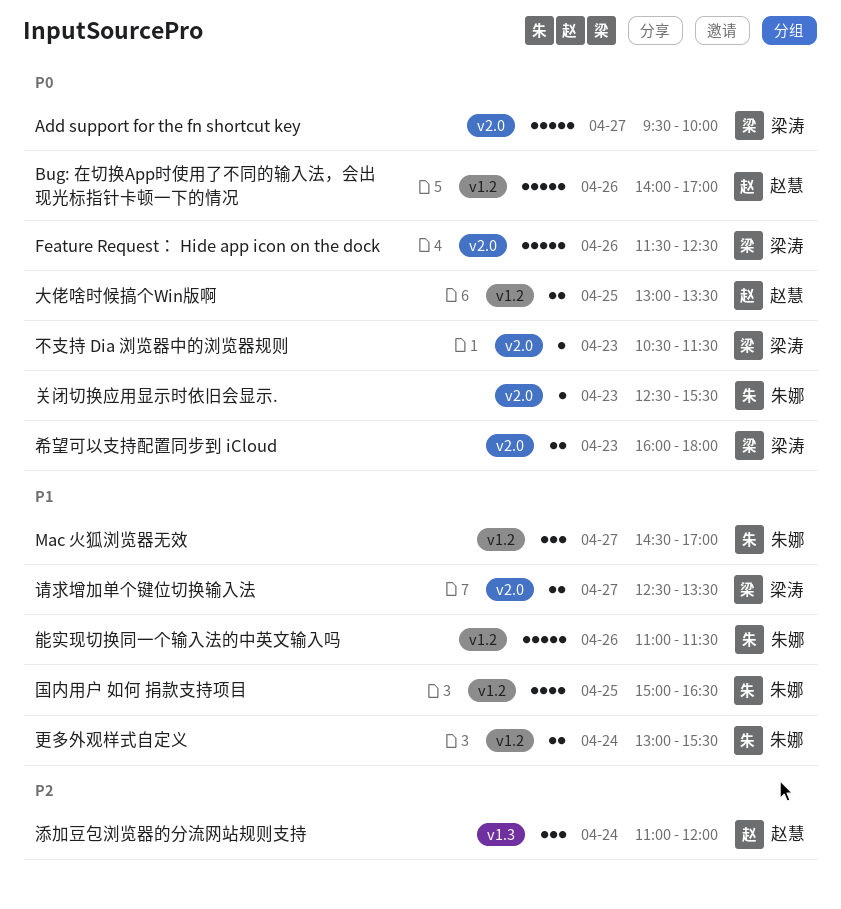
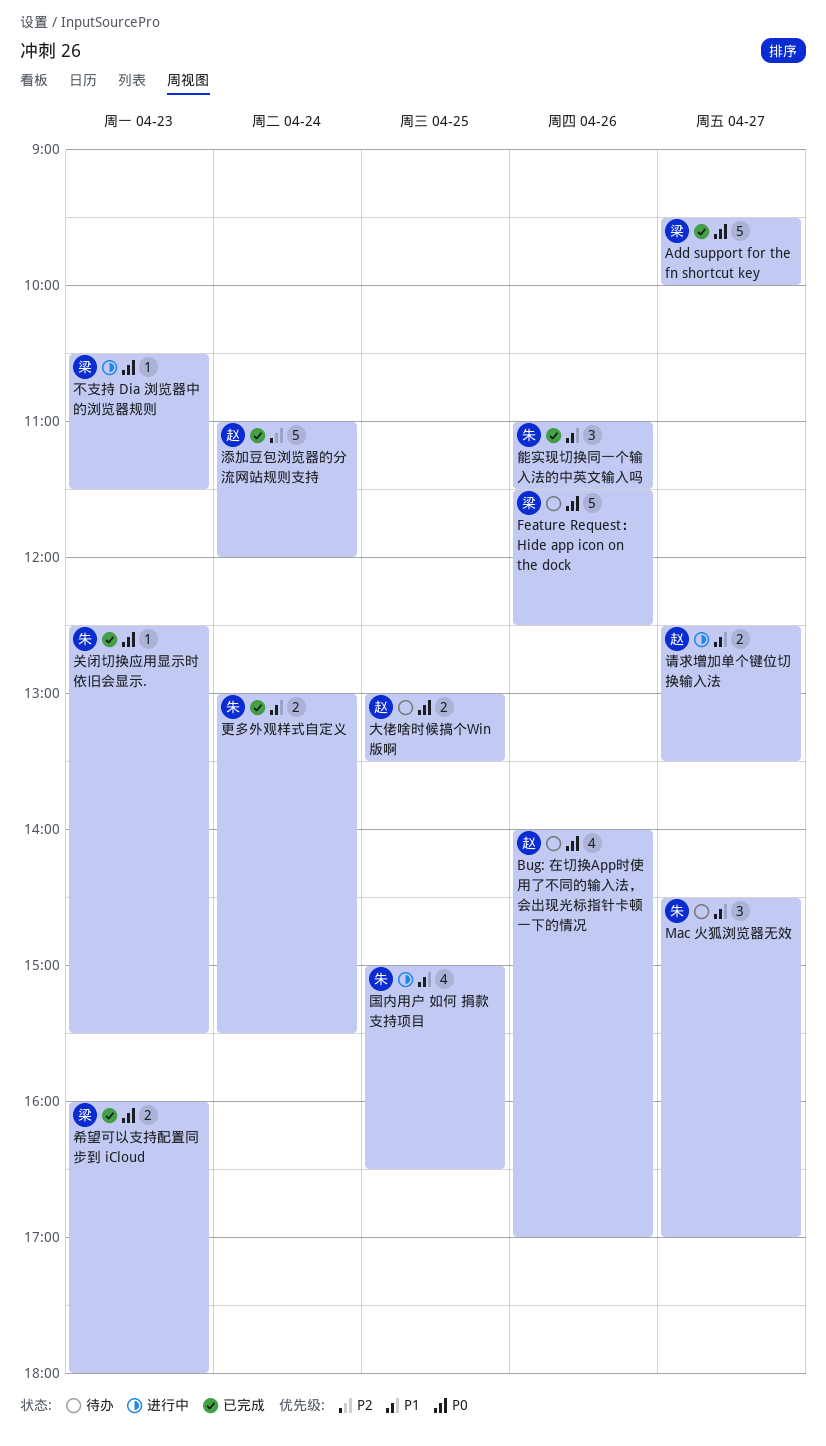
Bug: 在切换App时使用了不同的输入法，会出现光标指针卡顿一下的情况, estimate: 5 -> 4
添加豆包浏览器的分流网站规则支持, estimate: 3 -> 5
能实现切换同一个输入法的中英文输入吗, estimate: 5 -> 3
请求增加单个键位切换输入法, owner: 梁涛 -> 赵慧

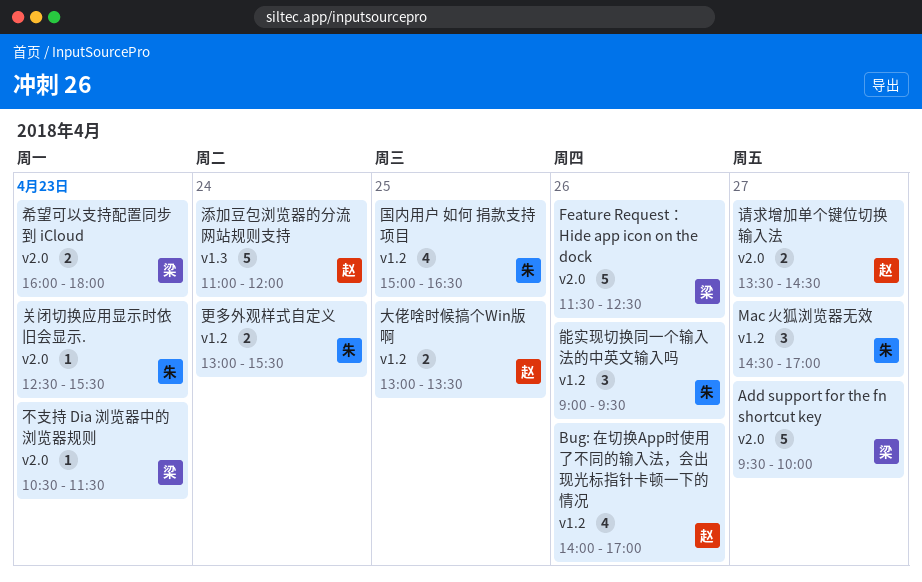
能实现切换同一个输入法的中英文输入吗, begins: 11:00 -> 09:00
能实现切换同一个输入法的中英文输入吗, ends: 11:30 -> 09:30
请求增加单个键位切换输入法, begins: 12:30 -> 13:30
请求增加单个键位切换输入法, ends: 13:30 -> 14:30

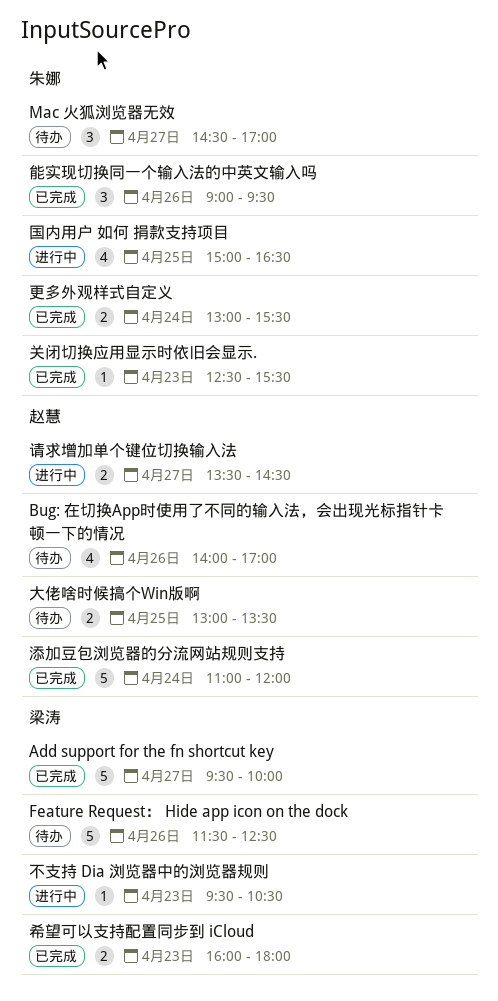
不支持 Dia 浏览器中的浏览器规则, begins: 10:30 -> 09:30
不支持 Dia 浏览器中的浏览器规则, ends: 11:30 -> 10:30

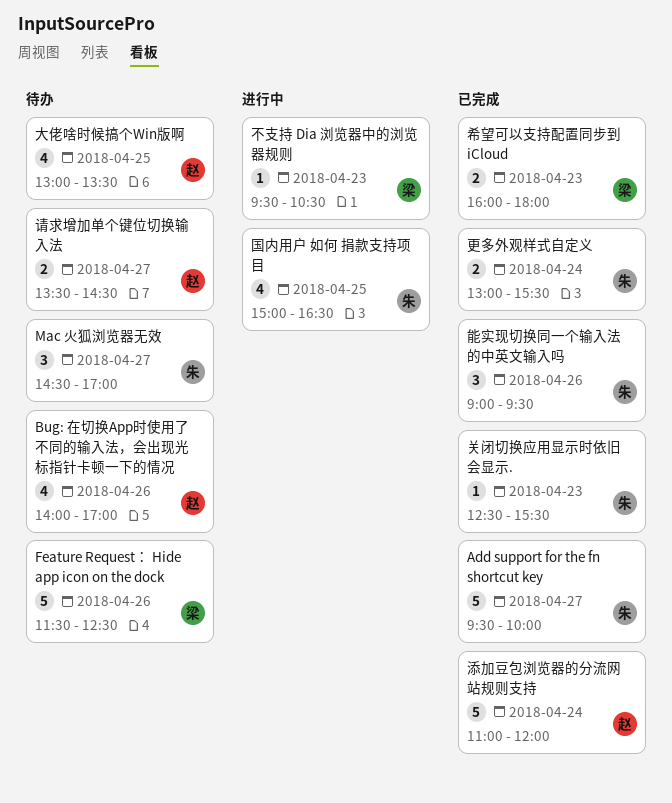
Add support for the fn shortcut key, owner: 梁涛 -> 朱娜
大佬啥时候搞个Win版啊, estimate: 2 -> 4
请求增加单个键位切换输入法, status: 进行中 -> 待办

